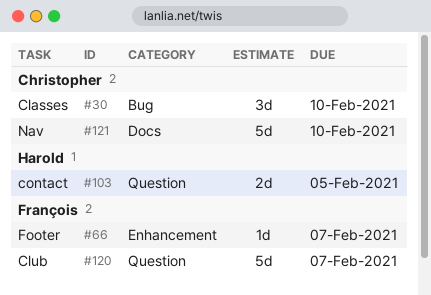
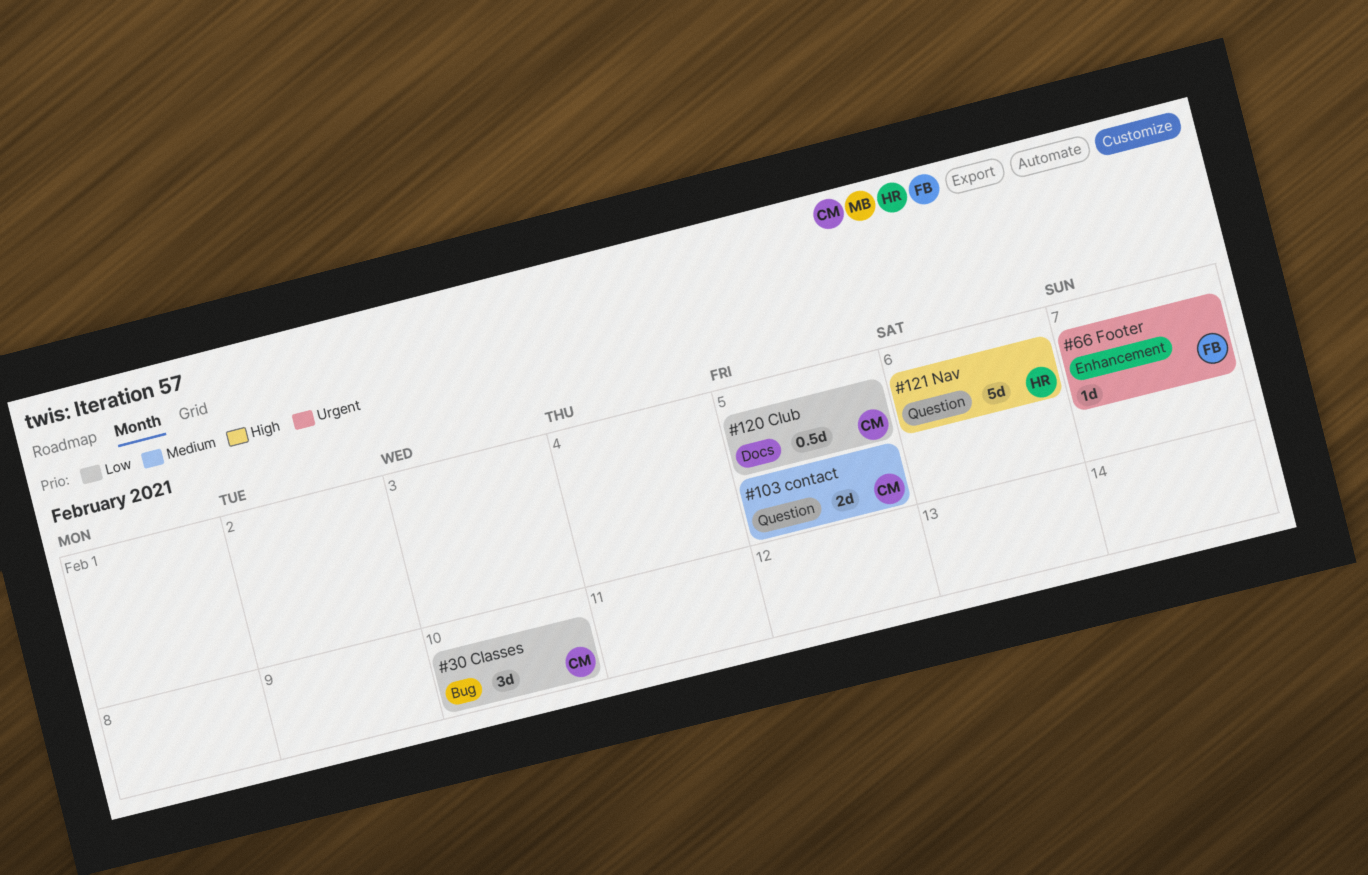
#103, owner: Harold -> Christopher
#120, owner: François -> Christopher
#120, label: Question -> Docs
#120, estimate: 5d -> 0.5d
#120, due: Feb 7 -> Feb 5
#121, owner: Christopher -> Harold
#121, label: Docs -> Question
#121, due: Feb 10 -> Feb 6

